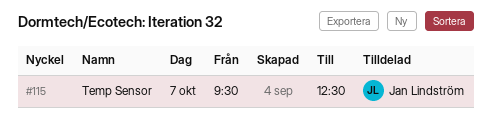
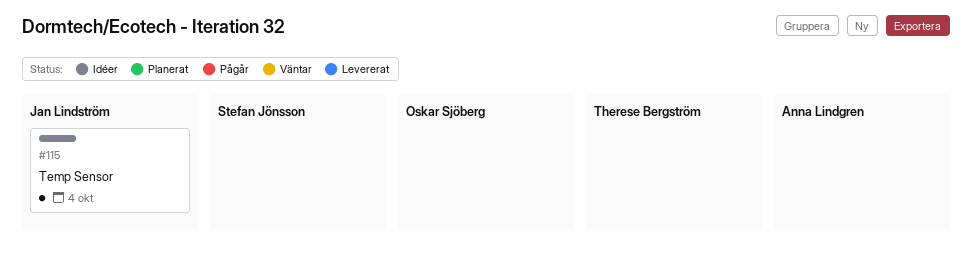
#115, day: Oct 7 -> Oct 4

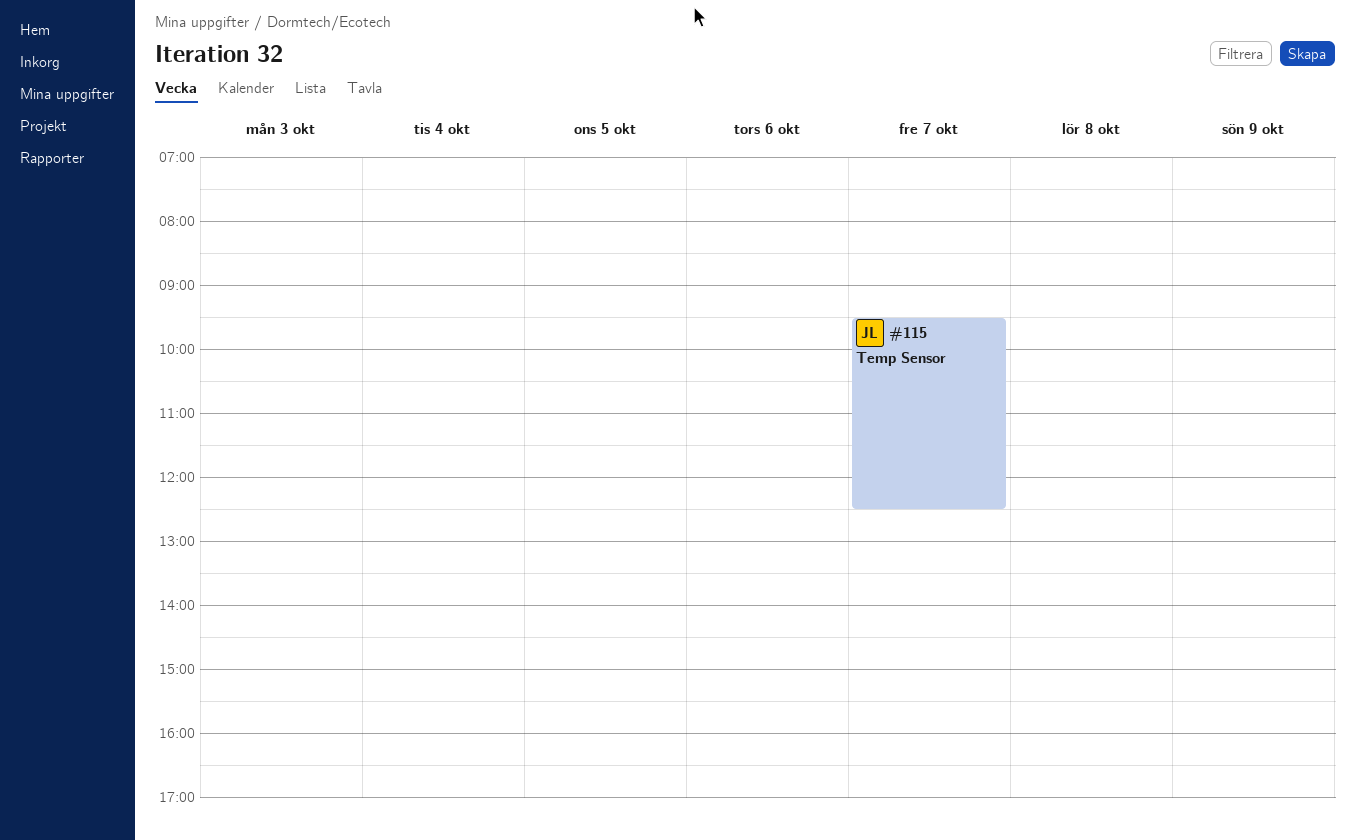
#115, day: Oct 4 -> Oct 7

